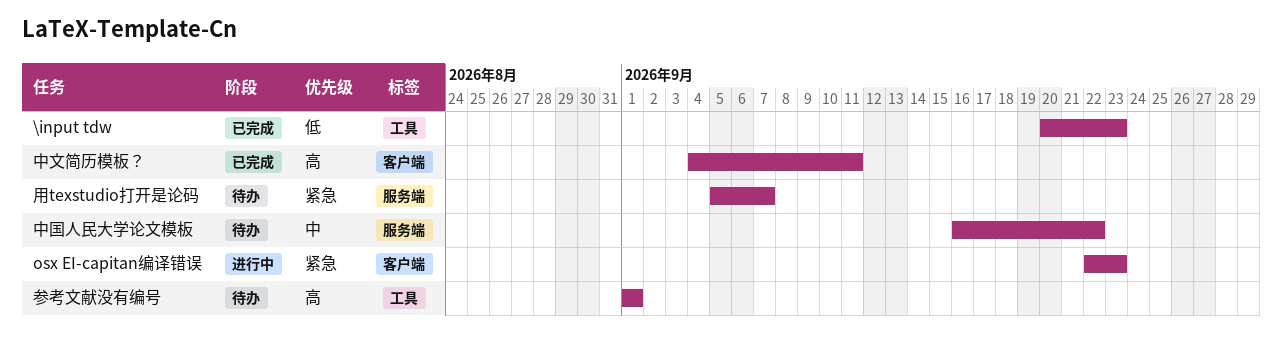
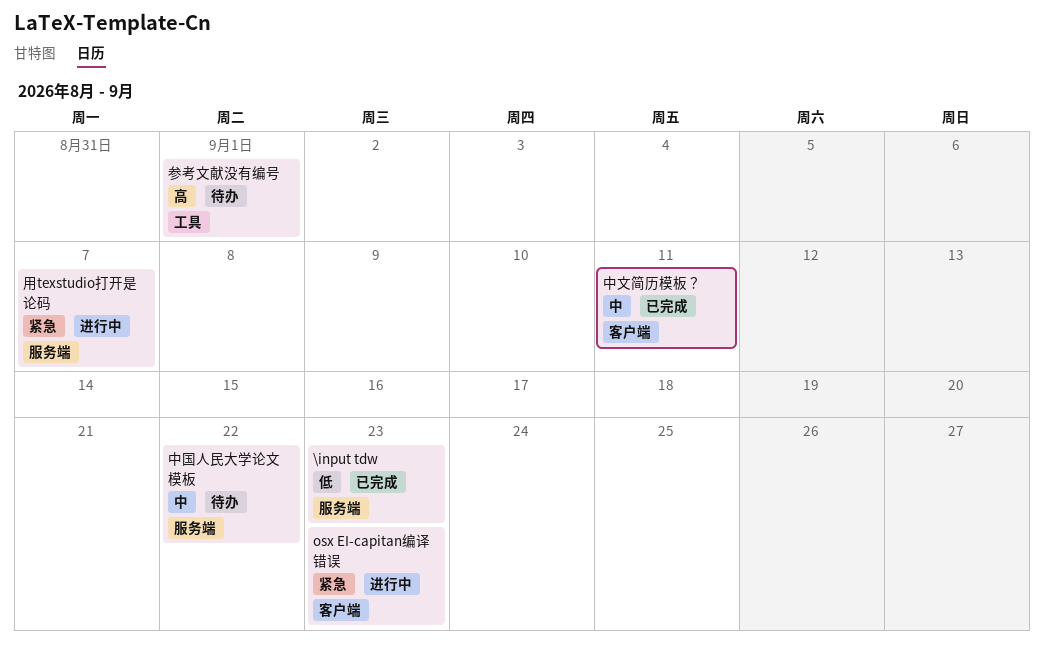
\input tdw, label: 工具 -> 服务端
中文简历模板？, priority: 高 -> 中
用texstudio打开是论码, status: 待办 -> 进行中

